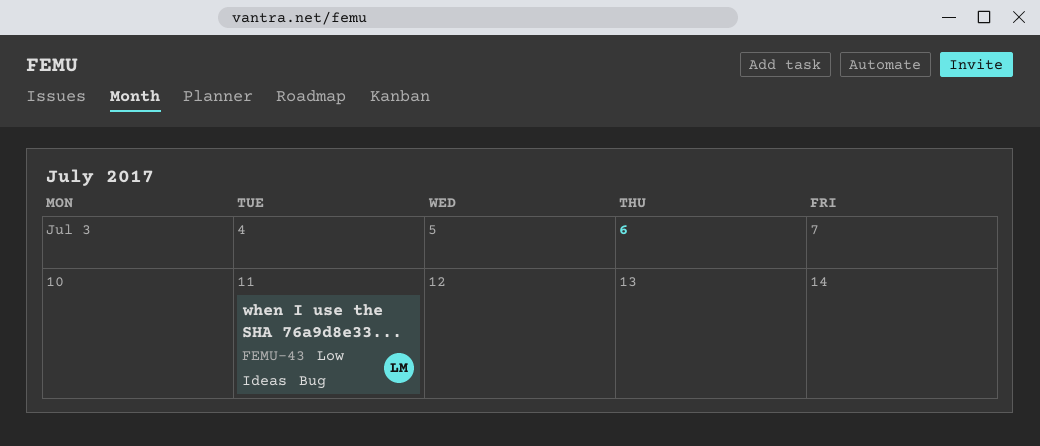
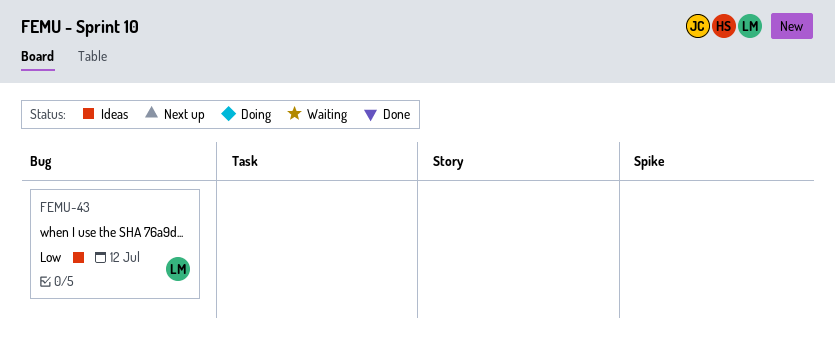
FEMU-43, due: Jul 11 -> Jul 12

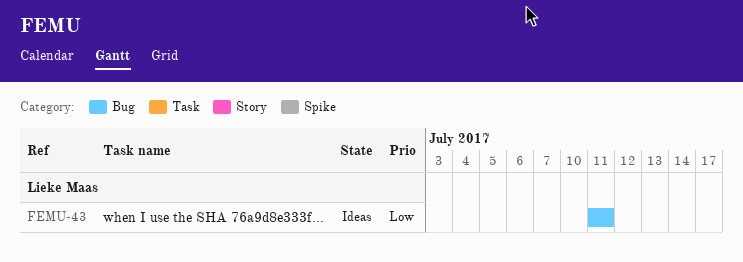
FEMU-43, due: Jul 12 -> Jul 11

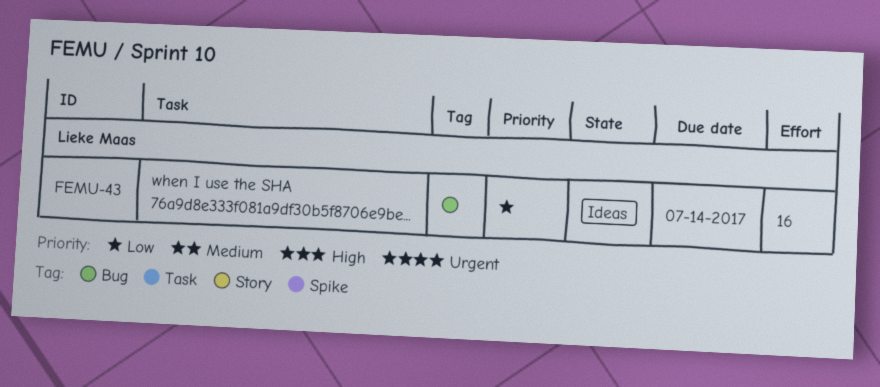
FEMU-43, due: Jul 11 -> Jul 14

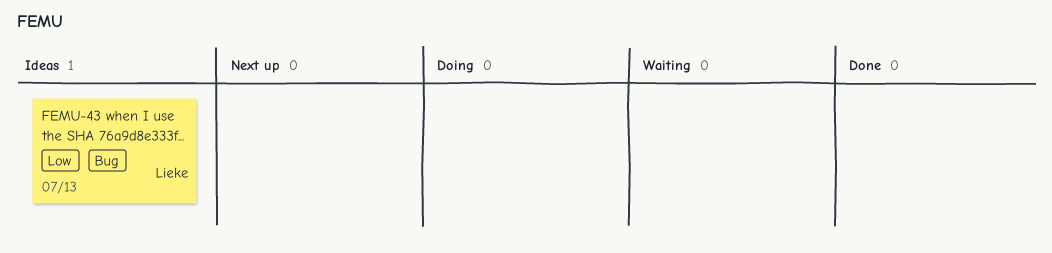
FEMU-43, due: Jul 14 -> Jul 13

